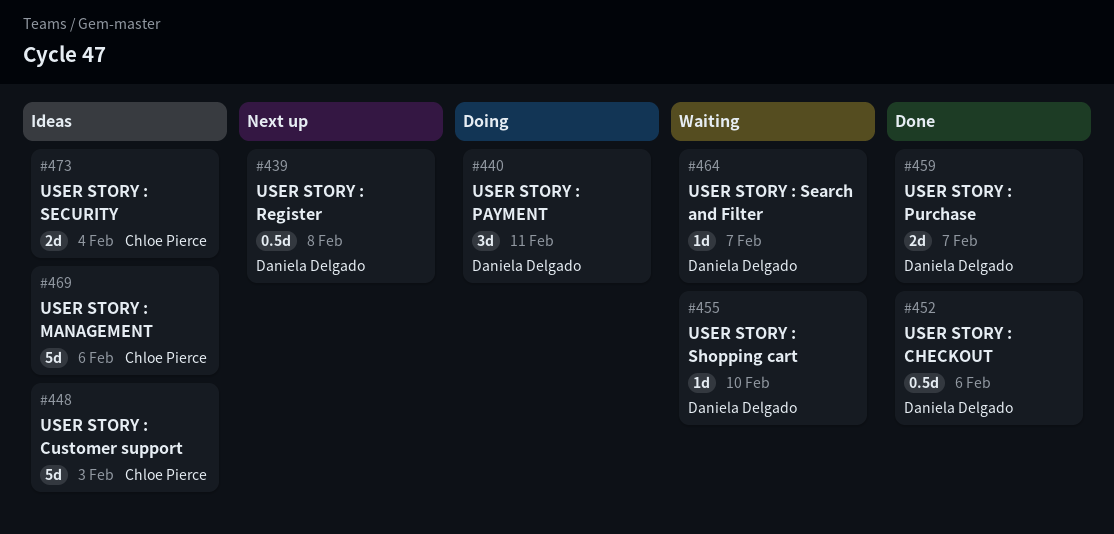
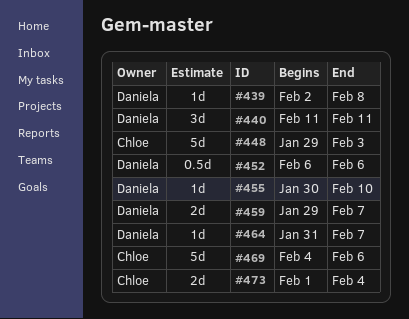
#439, estimate: 0.5d -> 1d

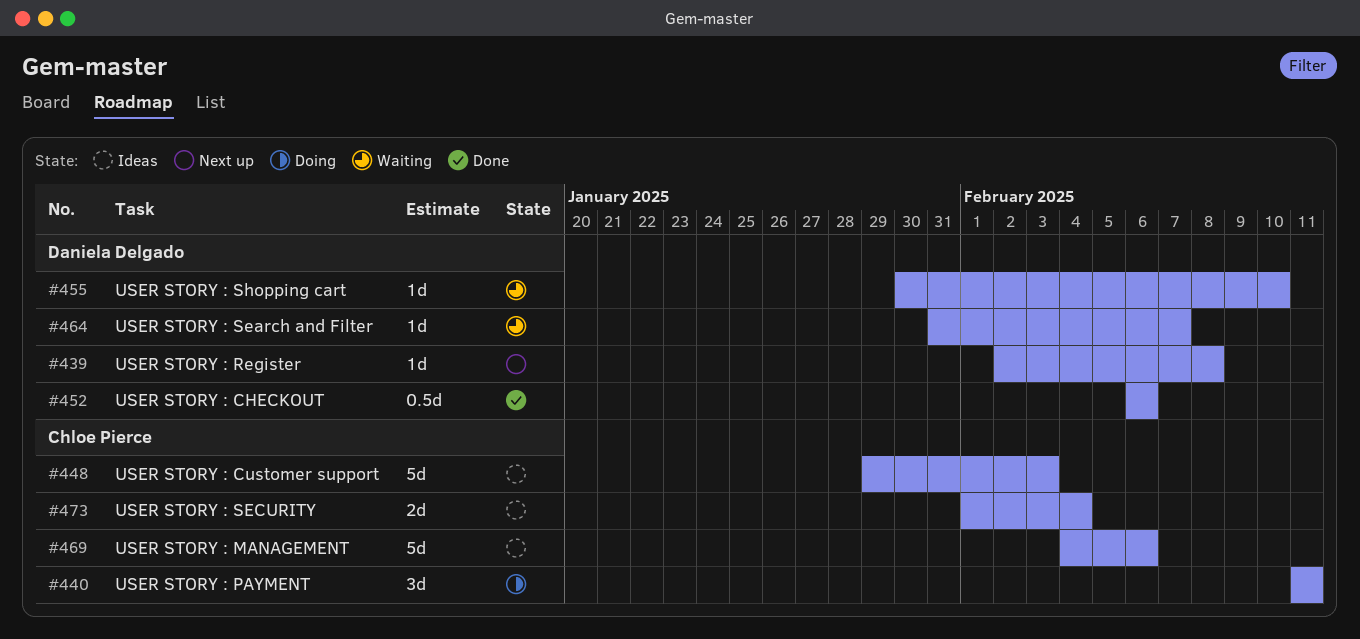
#440, owner: Daniela Delgado -> Chloe Pierce
#459: present -> none

